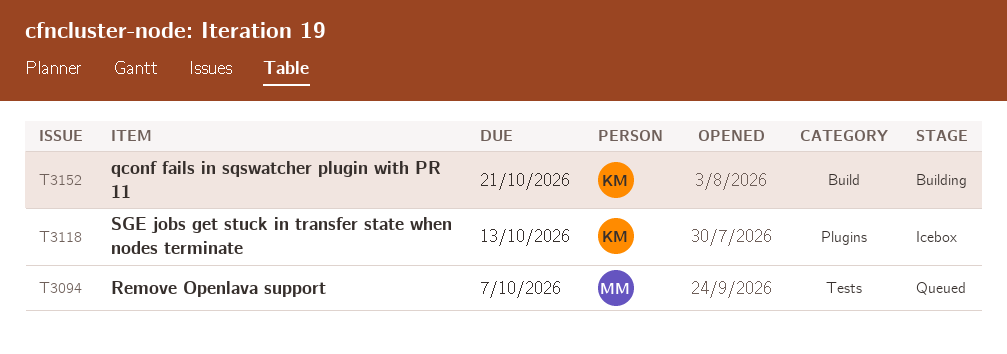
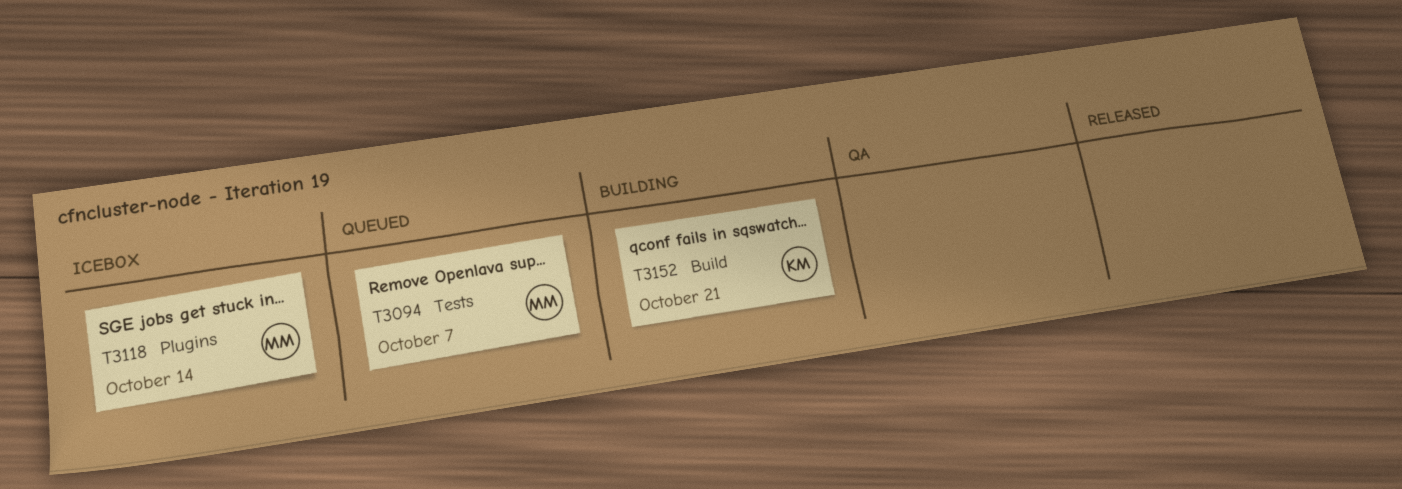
T3118, owner: KM -> MM
T3118, due: Oct 13 -> Oct 14

